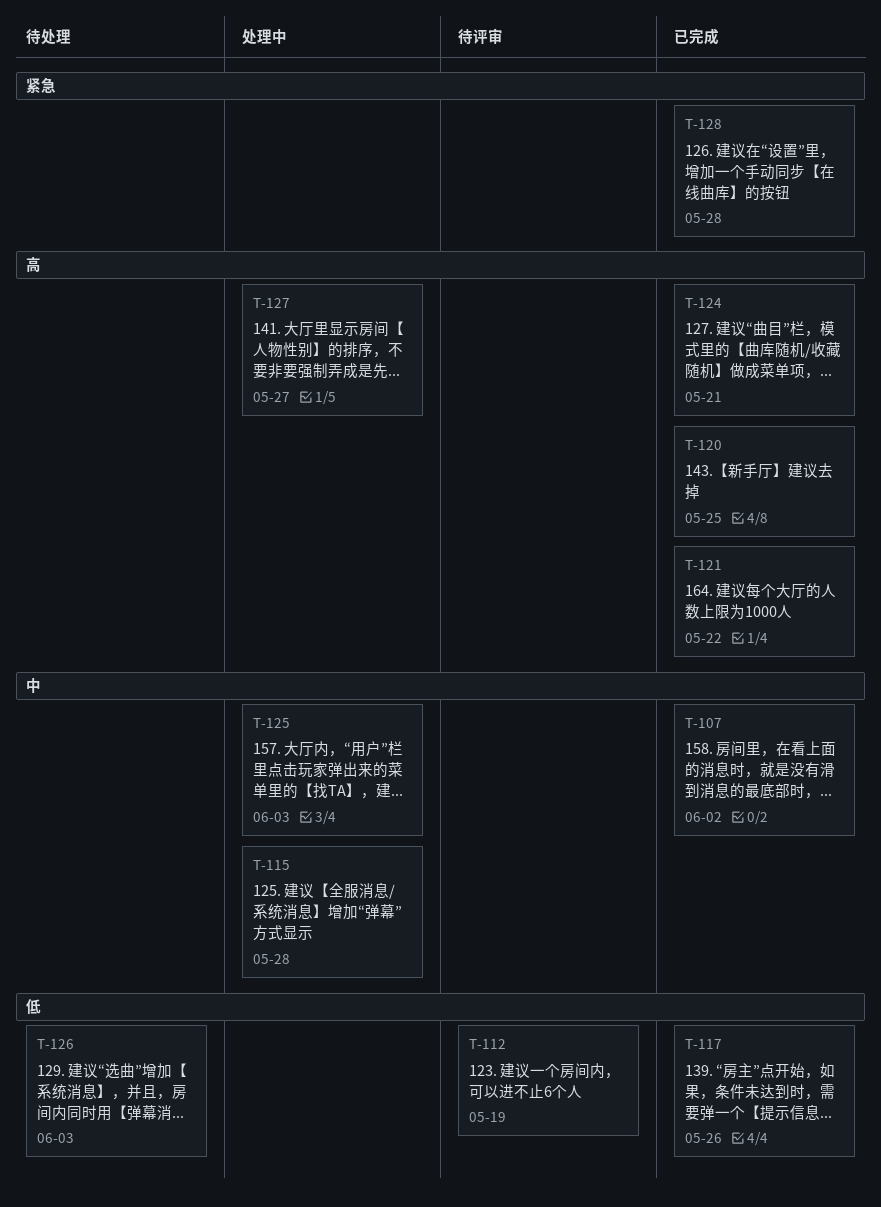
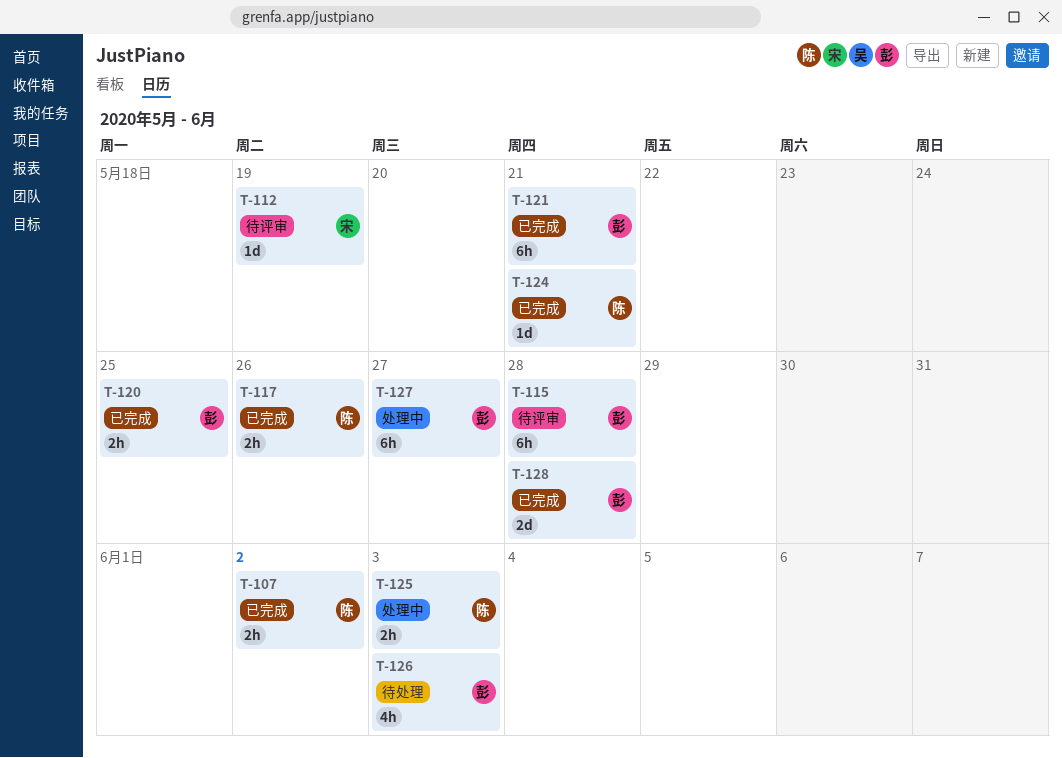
T-115, status: 处理中 -> 待评审
T-121, due: May 22 -> May 21

